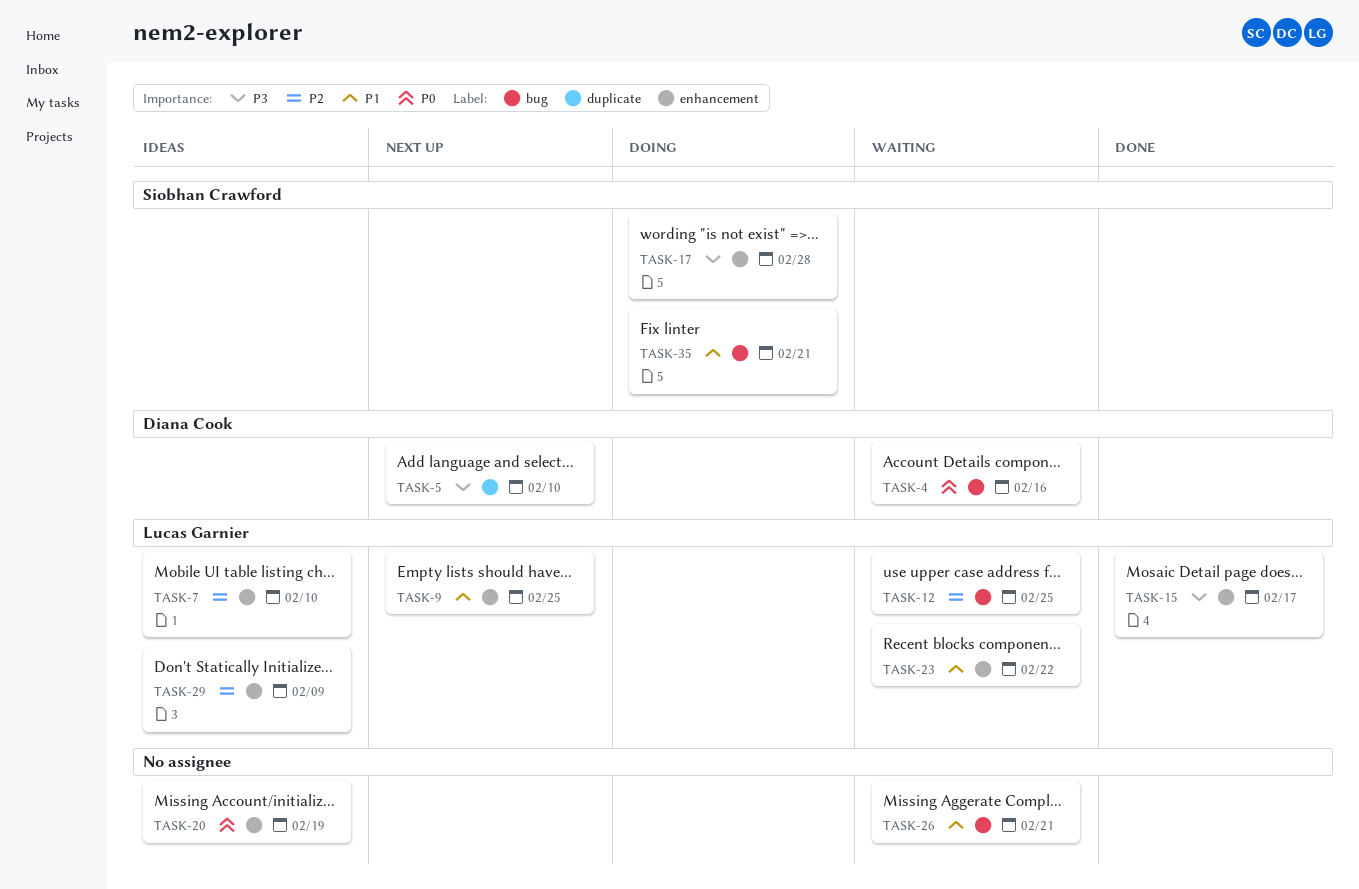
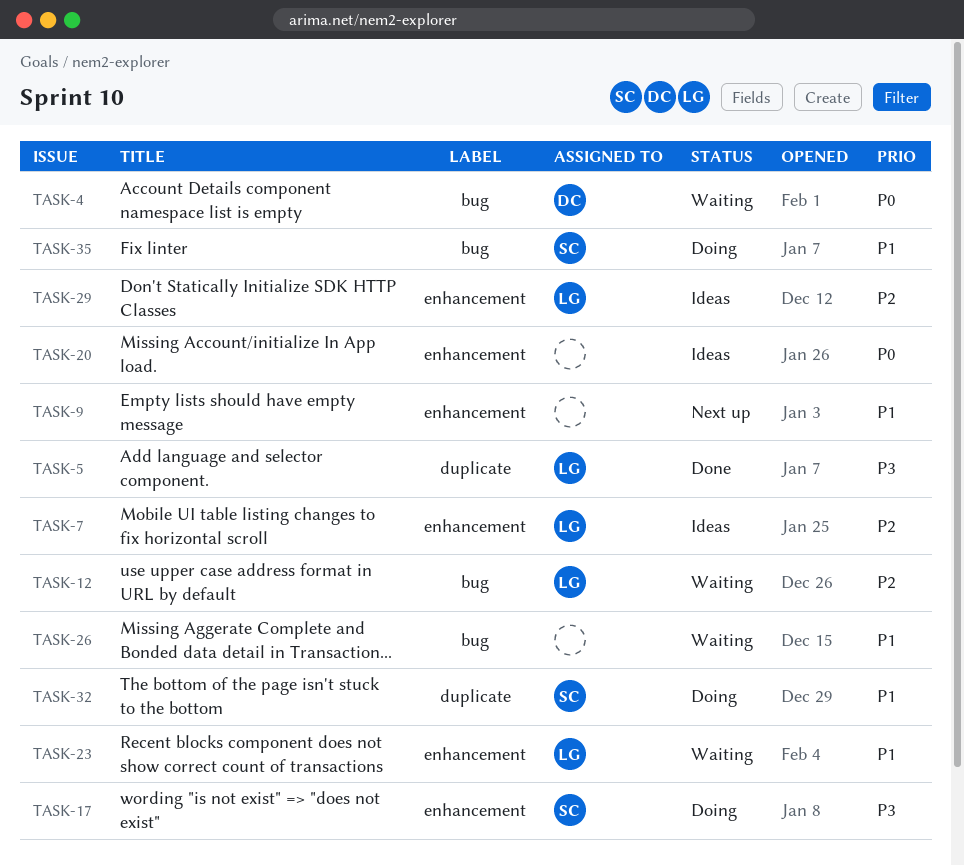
TASK-5, status: Next up -> Done
TASK-5, owner: Diana Cook -> Lucas Garnier
TASK-9, owner: Lucas Garnier -> none
TASK-15: present -> none
TASK-32: none -> present

